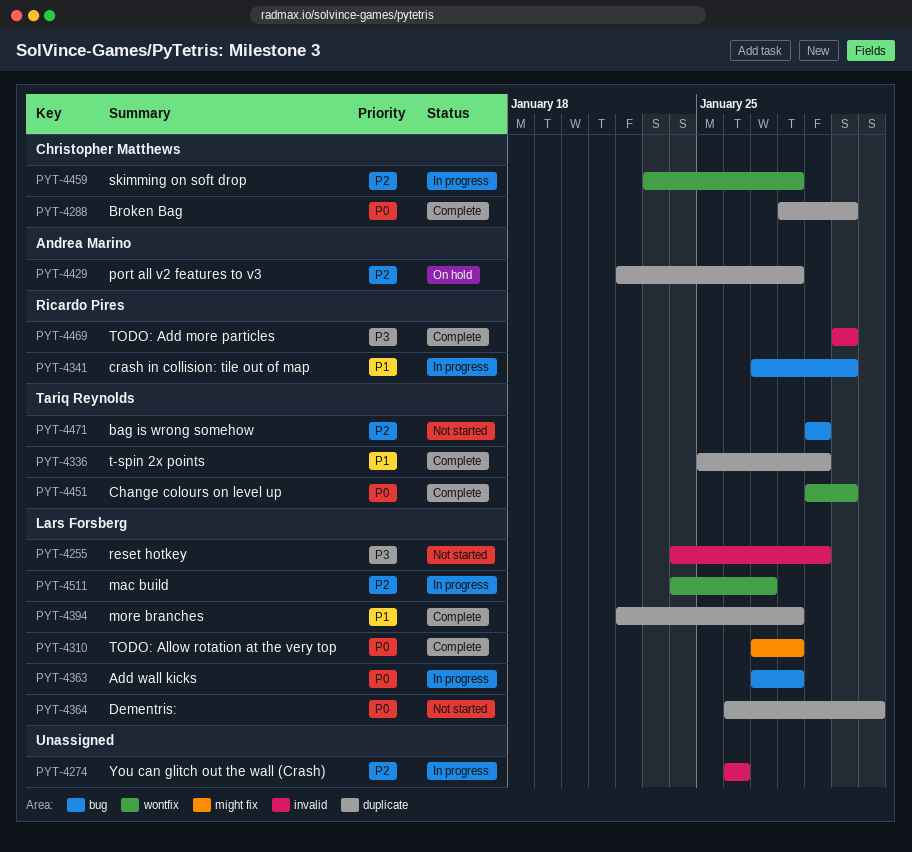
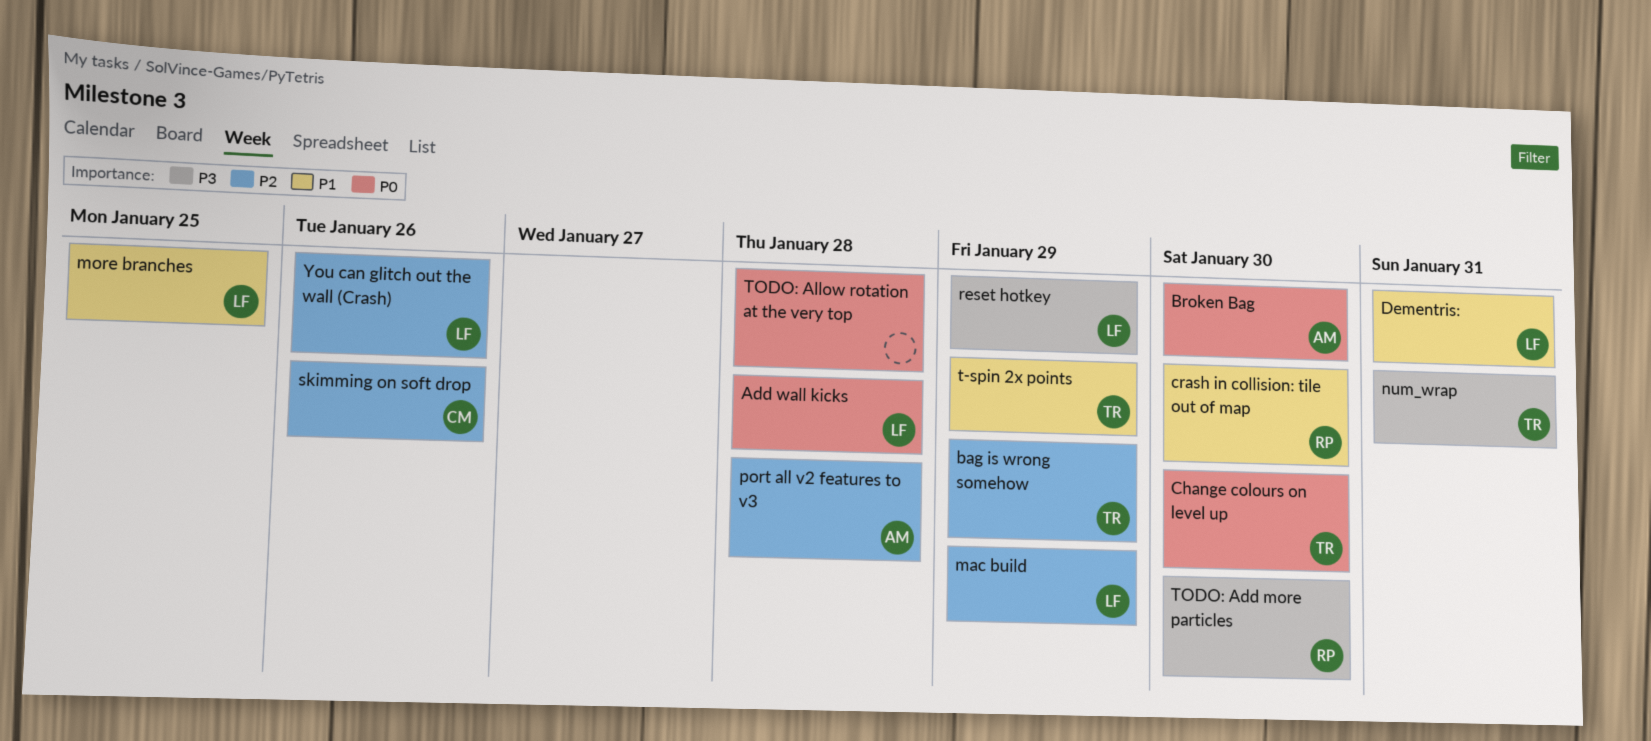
Broken Bag, owner: Christopher Matthews -> Andrea Marino
Dementris:, priority: P0 -> P1
mac build, due: Jan 27 -> Jan 29
more branches, due: Jan 28 -> Jan 25
num_wrap: none -> present
skimming on soft drop, due: Jan 28 -> Jan 26
TODO: Allow rotation at the very top, owner: Lars Forsberg -> none
You can glitch out the wall (Crash), owner: none -> Lars Forsberg

